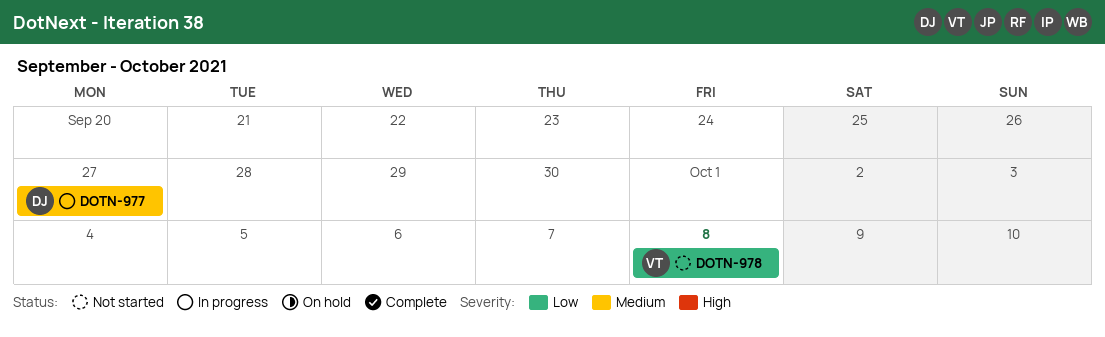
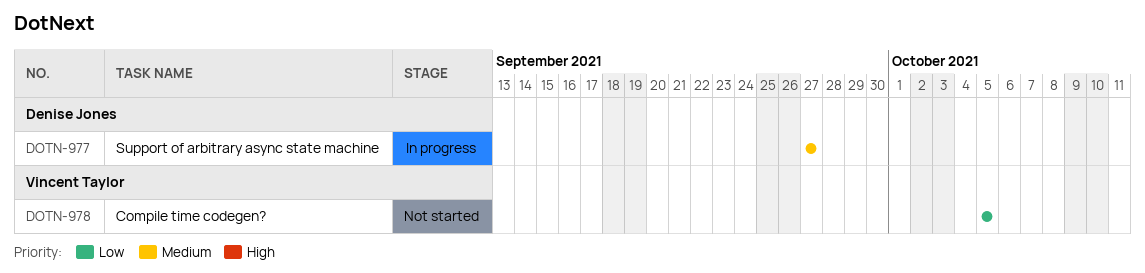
DOTN-978, start: Oct 8 -> Oct 5
DOTN-978, due: Oct 8 -> Oct 5

